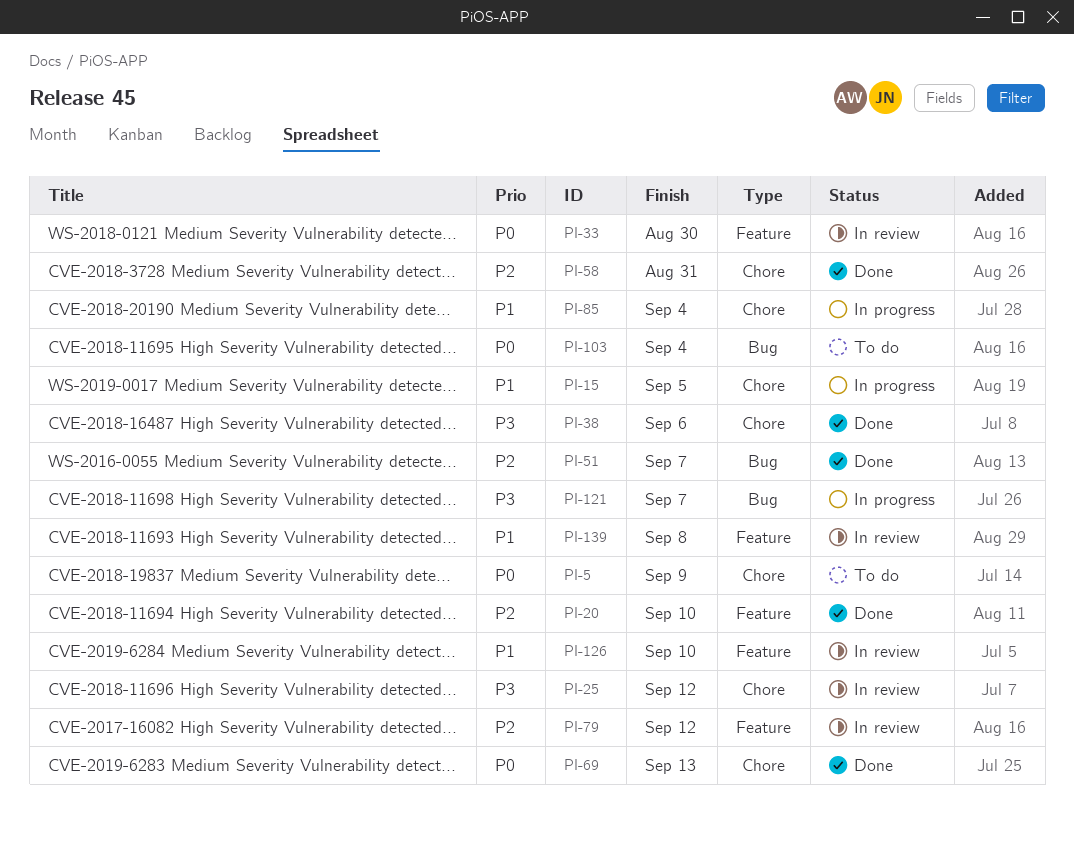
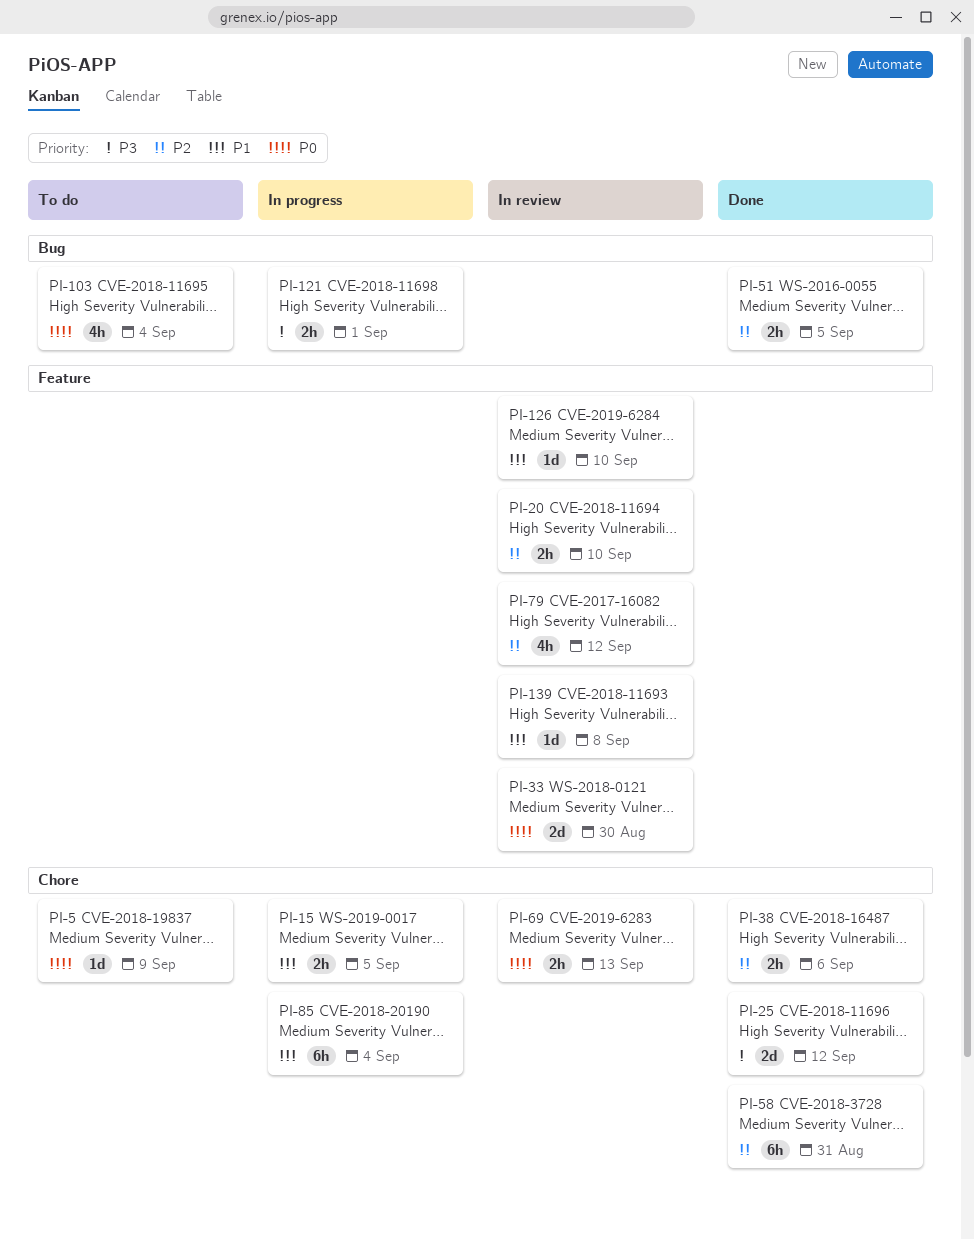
PI-20, status: Done -> In review
PI-25, status: In review -> Done
PI-38, priority: P3 -> P2
PI-51, due: Sep 7 -> Sep 5
PI-69, status: Done -> In review
PI-121, due: Sep 7 -> Sep 1

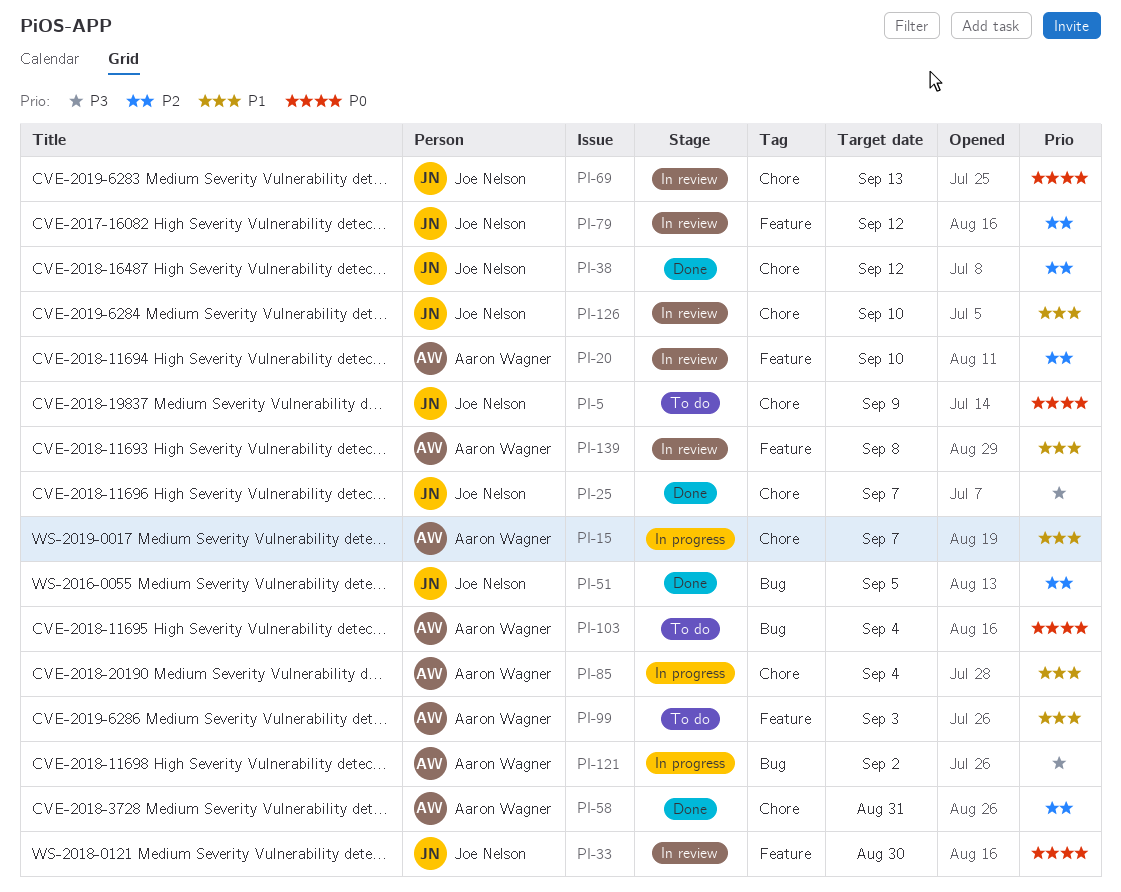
PI-15, due: Sep 5 -> Sep 7
PI-25, due: Sep 12 -> Sep 7
PI-38, due: Sep 6 -> Sep 12
PI-99: none -> present
PI-121, due: Sep 1 -> Sep 2
PI-126, label: Feature -> Chore

